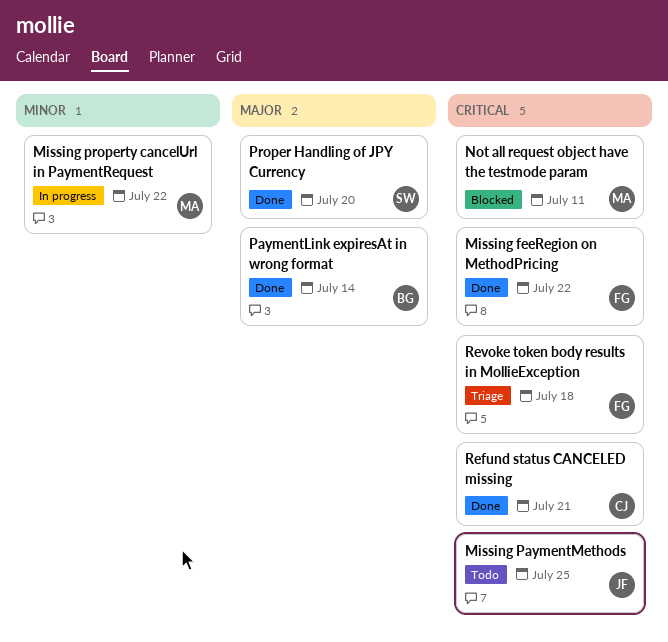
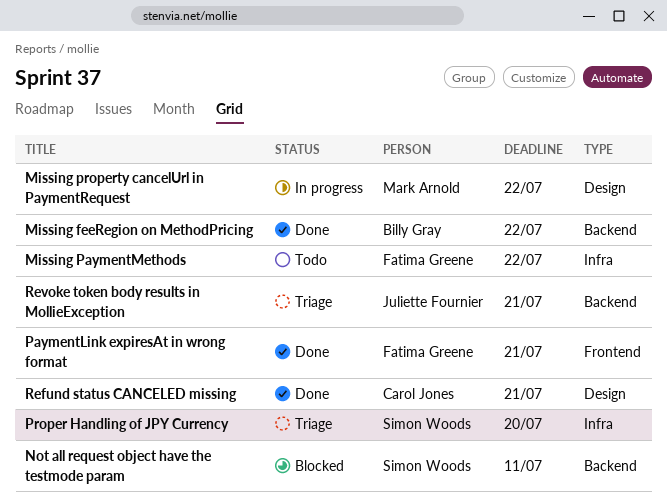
Missing feeRegion on MethodPricing, owner: Fatima Greene -> Billy Gray
Missing PaymentMethods, owner: Juliette Fournier -> Fatima Greene
Missing PaymentMethods, due: Jul 25 -> Jul 22
Not all request object have the testmode param, owner: Mark Arnold -> Simon Woods
PaymentLink expiresAt in wrong format, owner: Billy Gray -> Fatima Greene
PaymentLink expiresAt in wrong format, due: Jul 14 -> Jul 21
Proper Handling of JPY Currency, status: Done -> Triage
Revoke token body results in MollieException, owner: Fatima Greene -> Juliette Fournier
Revoke token body results in MollieException, due: Jul 18 -> Jul 21

